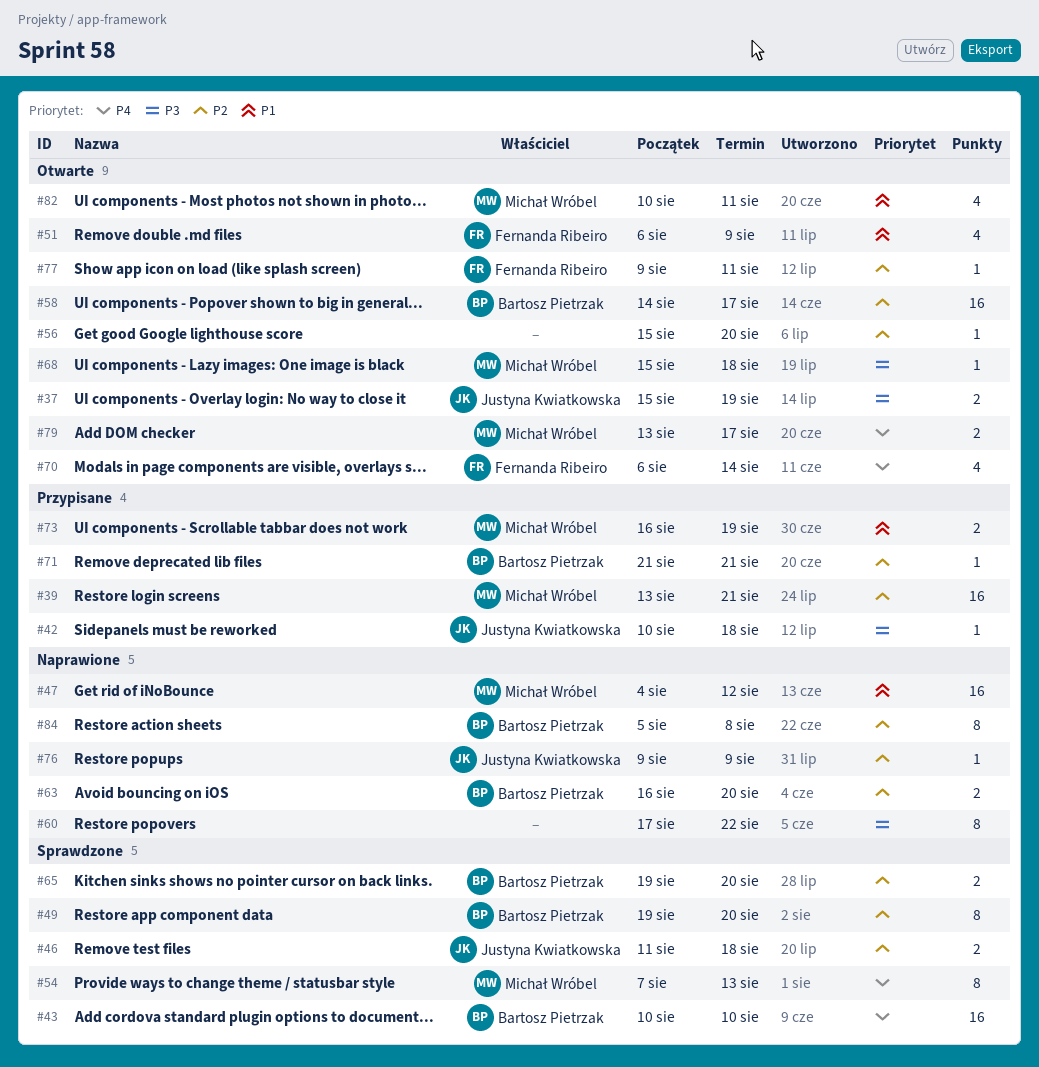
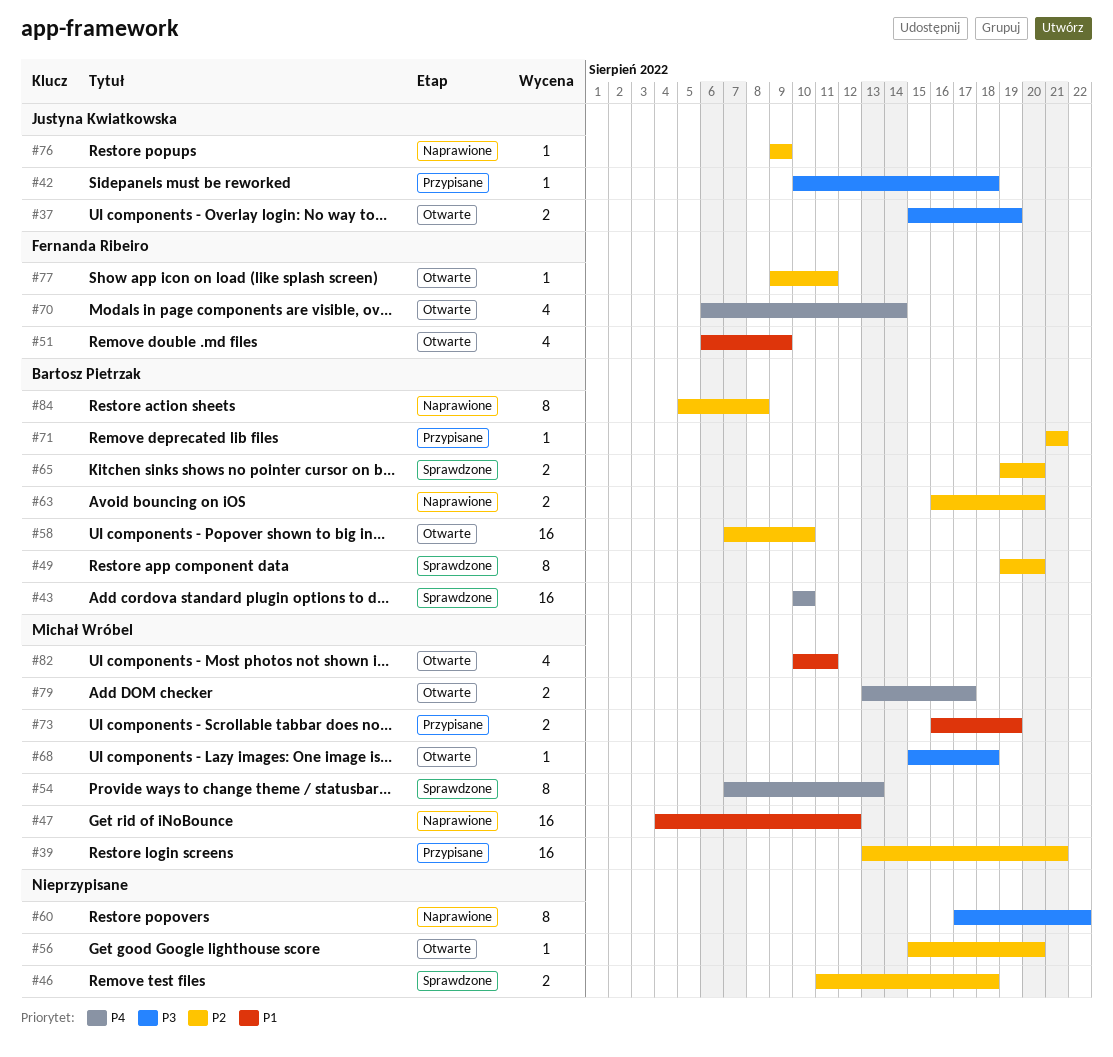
#46, owner: Justyna Kwiatkowska -> none
#58, start: Aug 14 -> Aug 7
#58, due: Aug 17 -> Aug 10

